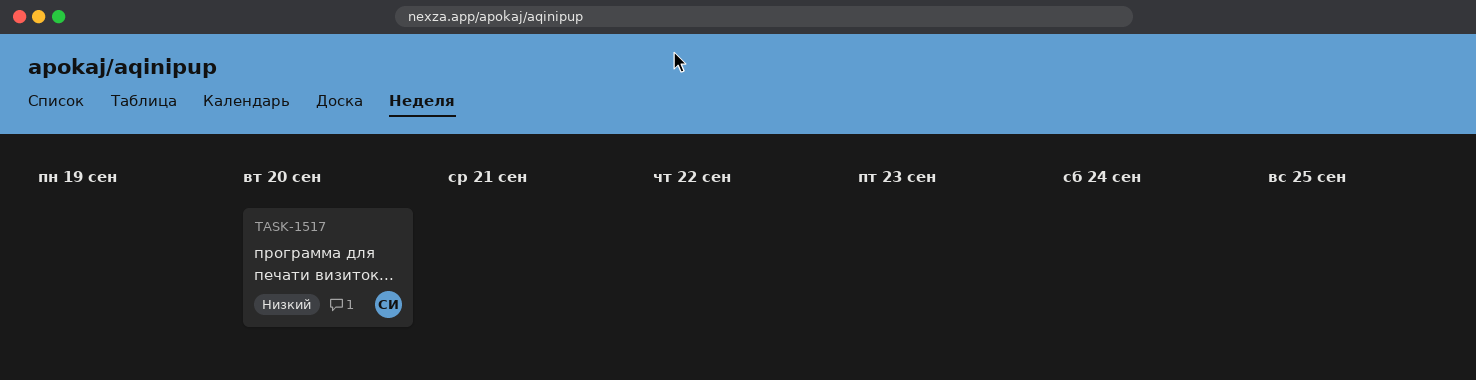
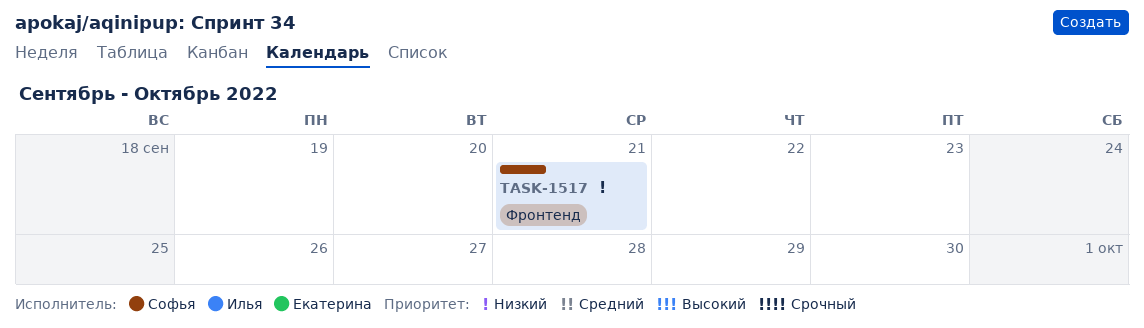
TASK-1517, due: Sep 20 -> Sep 21

